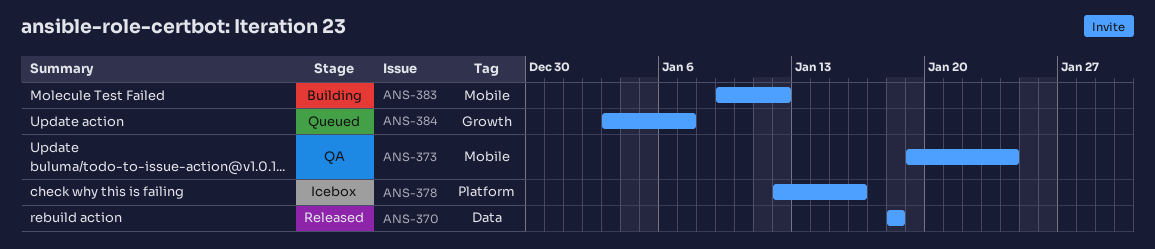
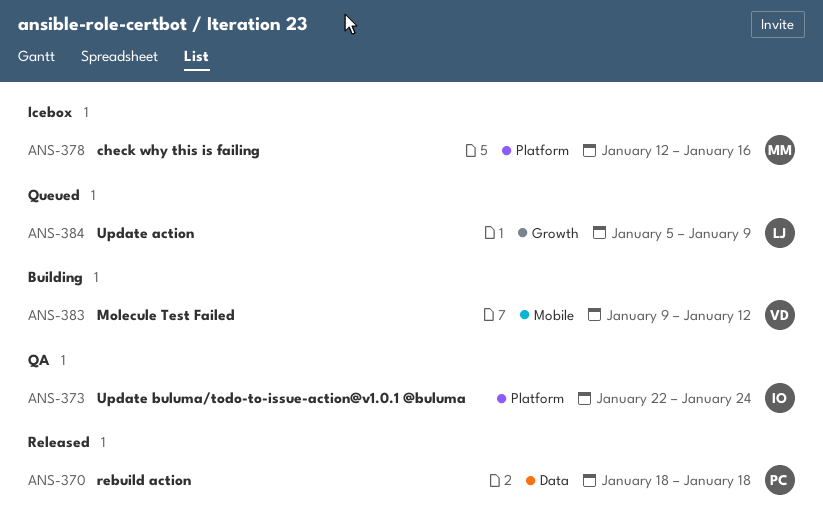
ANS-373, label: Mobile -> Platform
ANS-373, start: Jan 19 -> Jan 22
ANS-384, start: Jan 3 -> Jan 5
ANS-384, due: Jan 7 -> Jan 9

